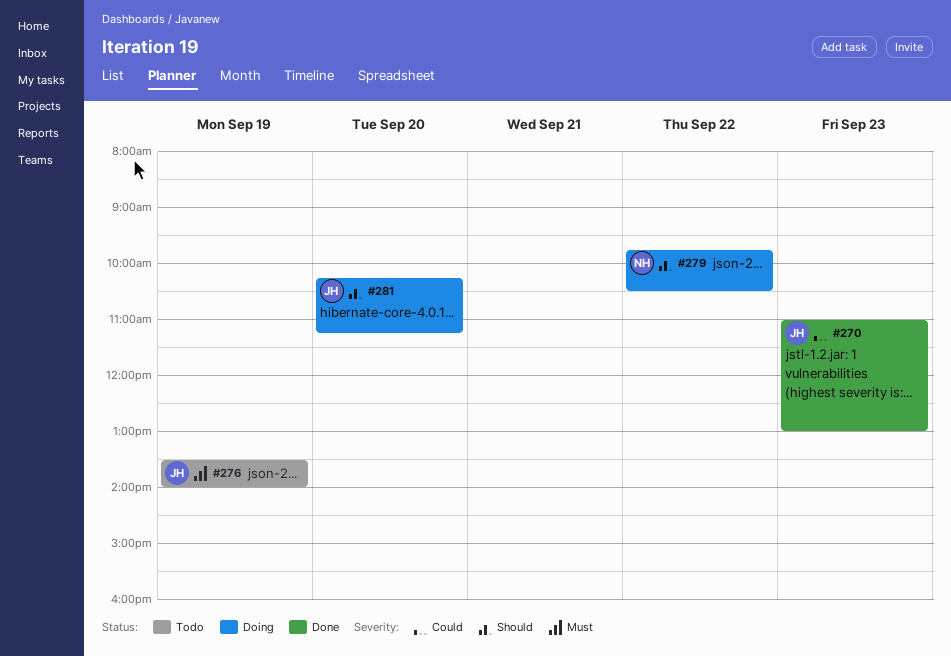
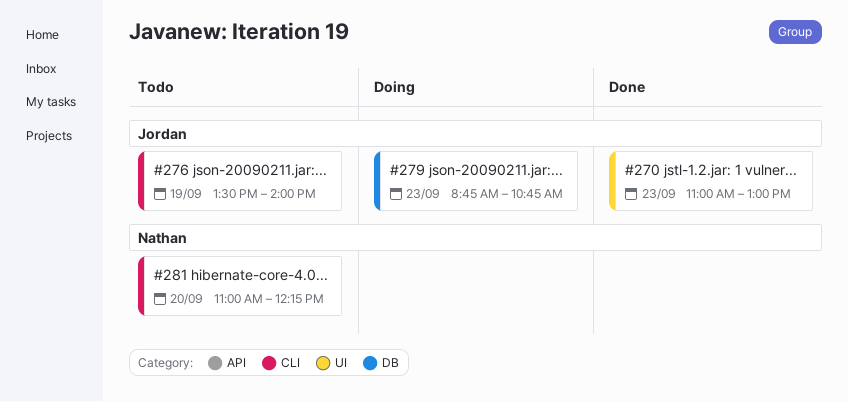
#279, owner: Nathan -> Jordan
#279, day: Sep 22 -> Sep 23
#279, begins: 09:45 -> 08:45
#279, ends: 10:30 -> 10:45
#281, status: Doing -> Todo
#281, owner: Jordan -> Nathan
#281, begins: 10:15 -> 11:00
#281, ends: 11:15 -> 12:15

